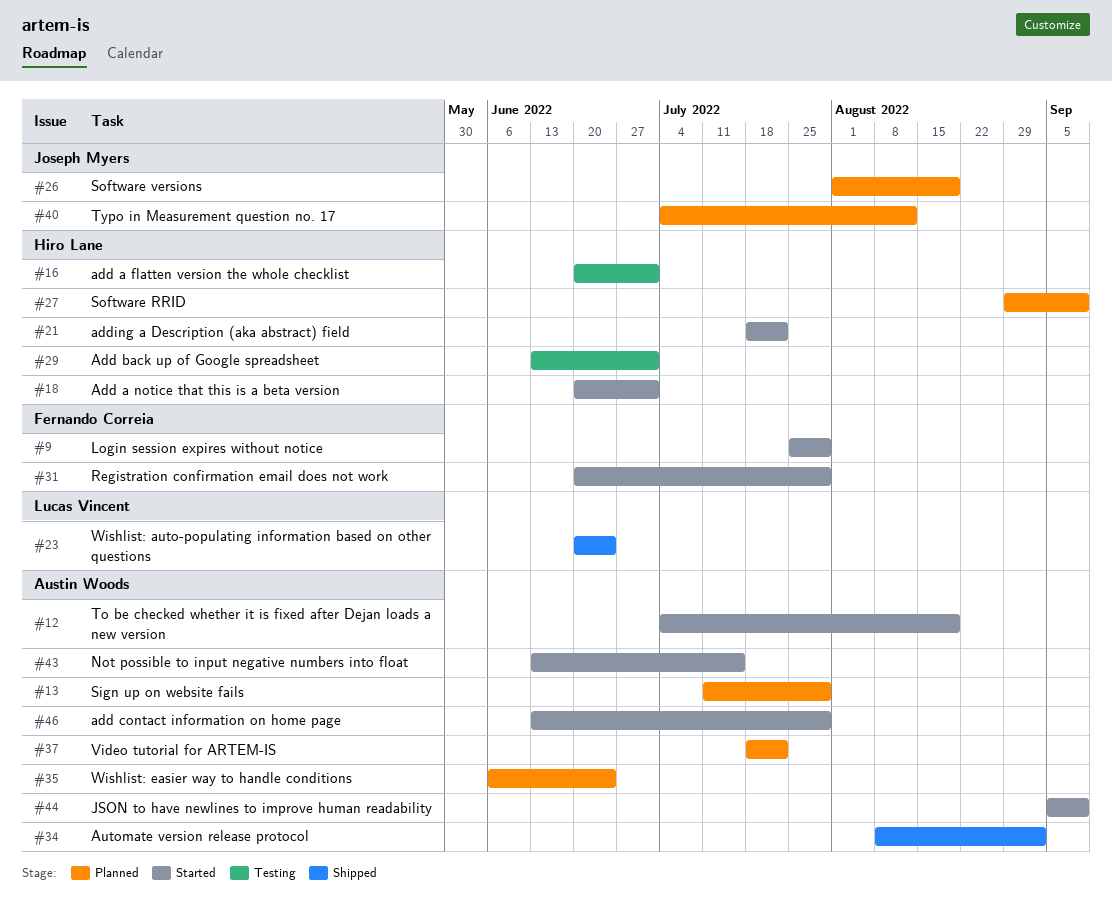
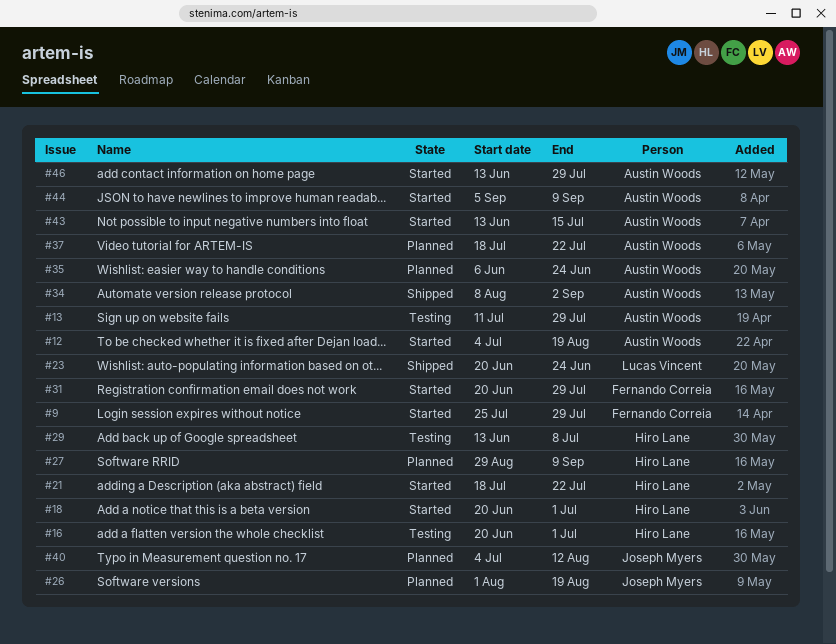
#13, status: Planned -> Testing
#29, due: Jul 1 -> Jul 8

